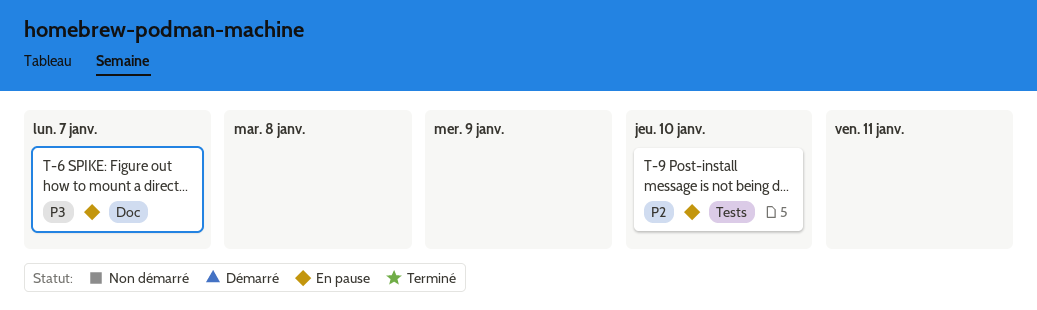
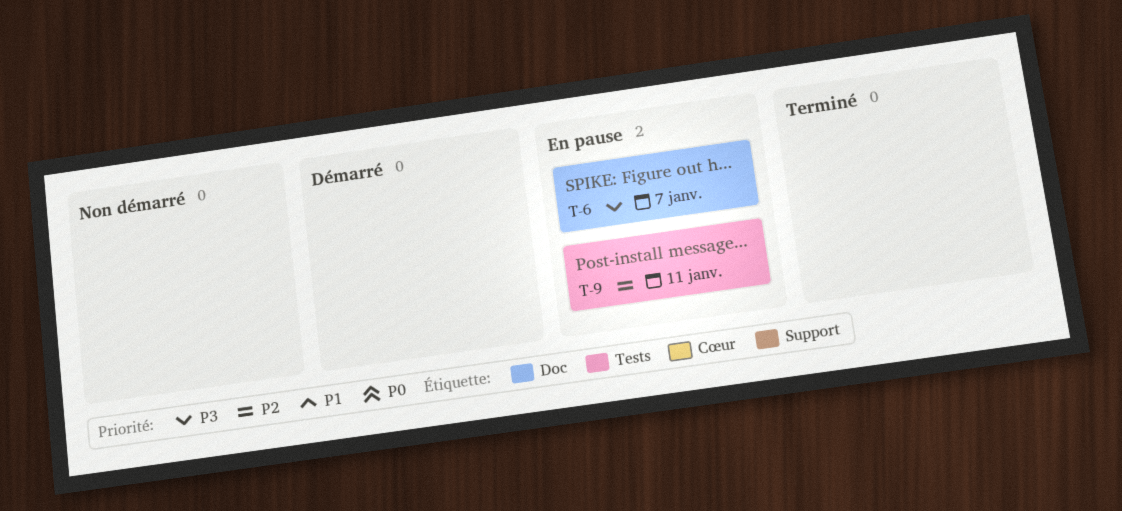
T-9, due: Jan 10 -> Jan 11

